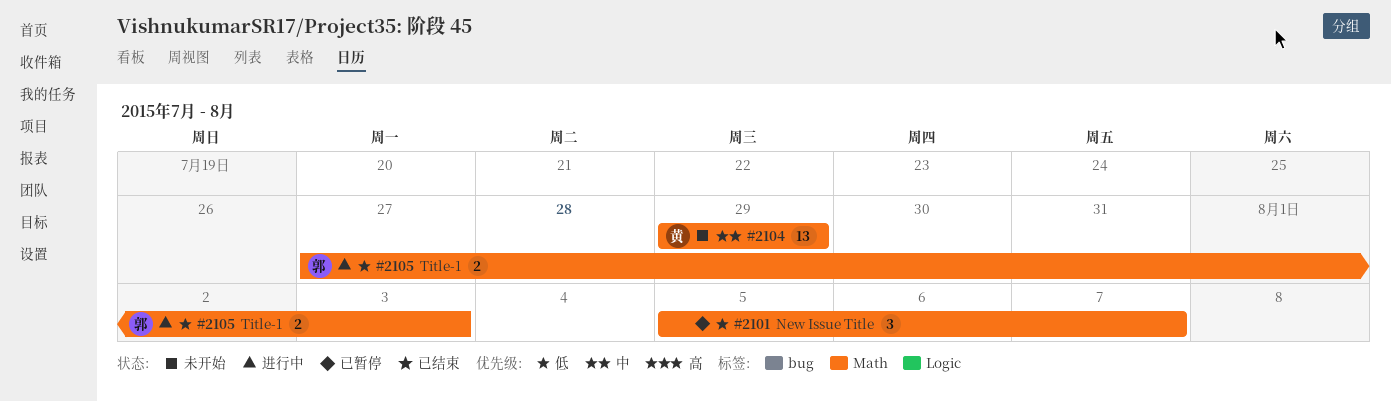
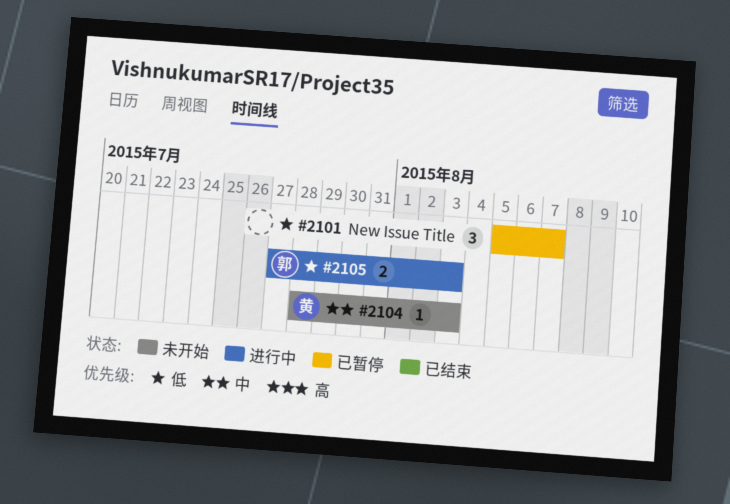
#2104, estimate: 13 -> 1
#2104, start: Jul 29 -> Jul 28
#2104, due: Jul 29 -> Aug 3

